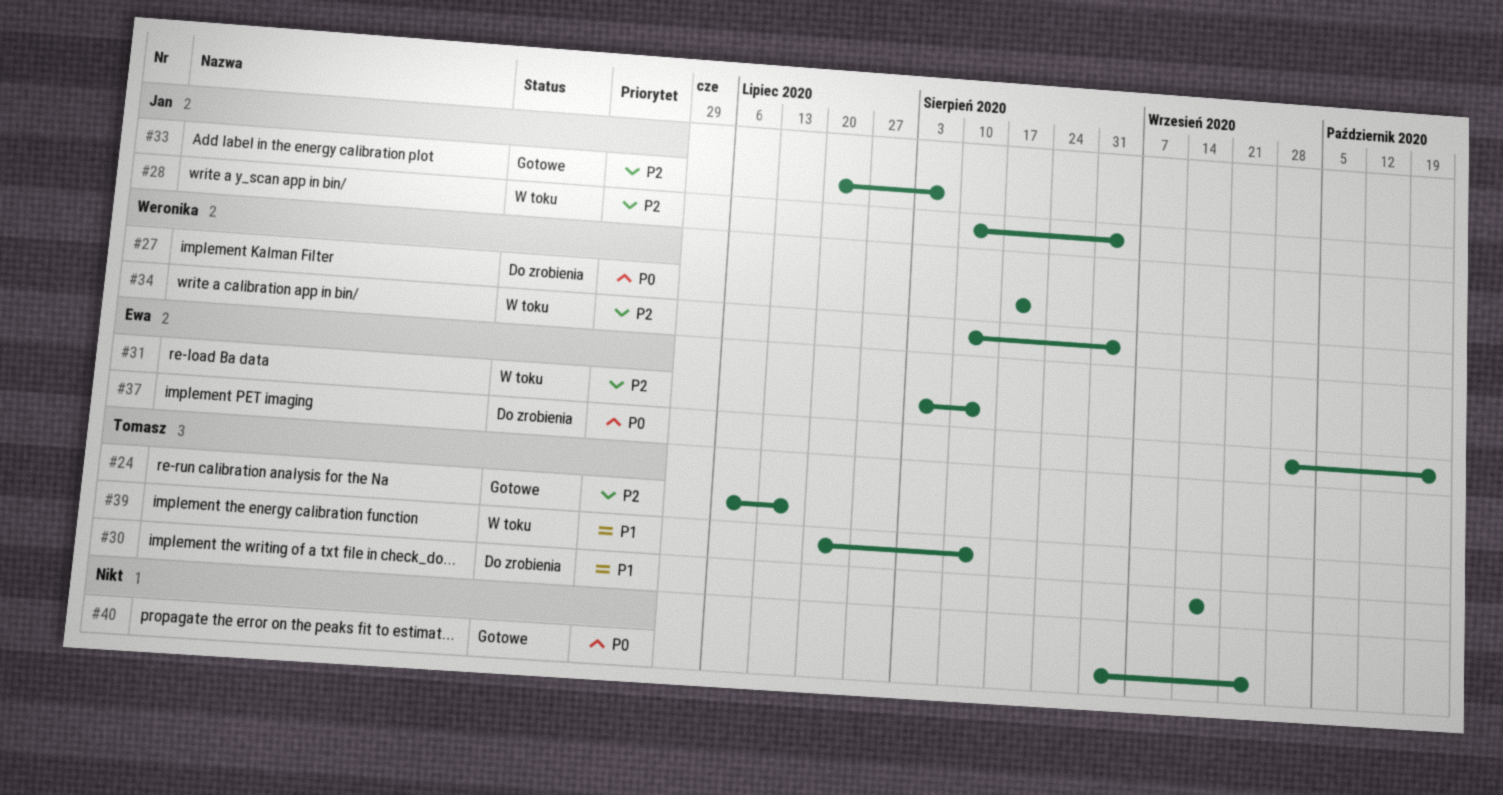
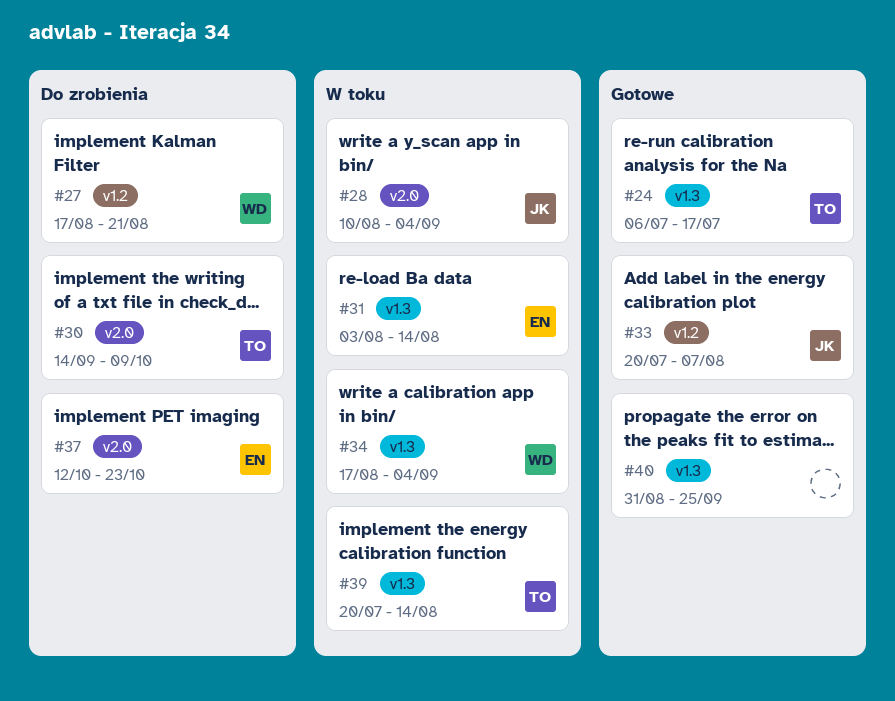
#30, due: Sep 18 -> Oct 9
#34, start: Aug 10 -> Aug 17
#37, start: Sep 28 -> Oct 12

